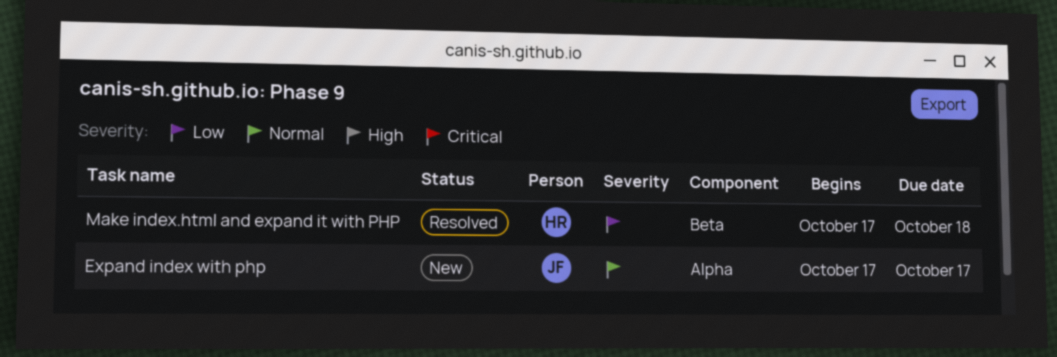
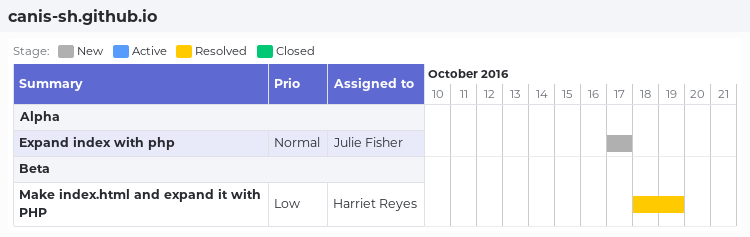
Make index.html and expand it with PHP, start: Oct 17 -> Oct 18
Make index.html and expand it with PHP, due: Oct 18 -> Oct 19

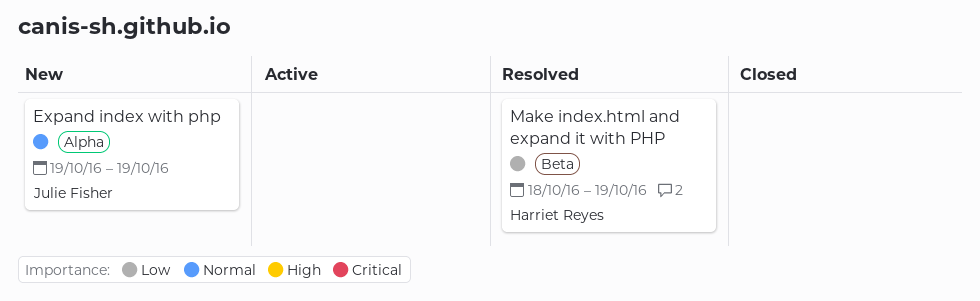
Expand index with php, start: Oct 17 -> Oct 19
Expand index with php, due: Oct 17 -> Oct 19

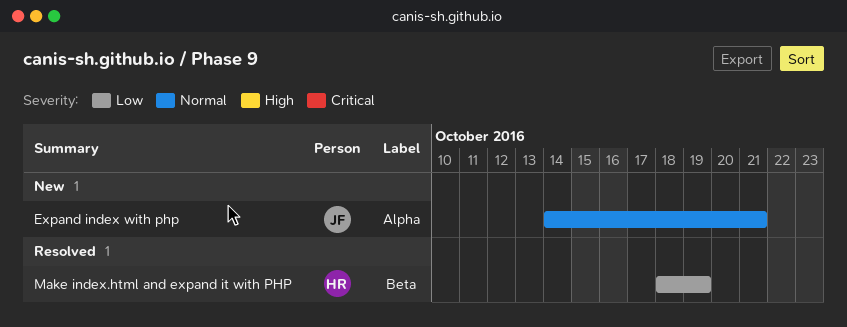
Expand index with php, start: Oct 19 -> Oct 14
Expand index with php, due: Oct 19 -> Oct 21

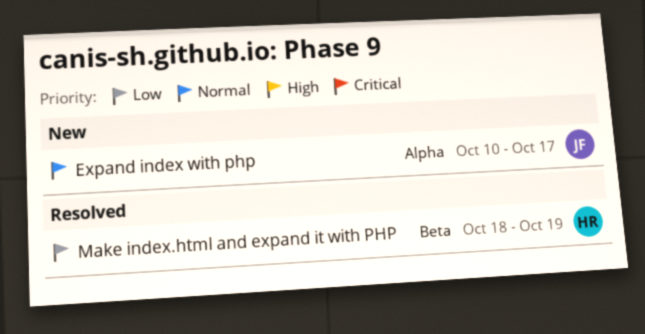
Expand index with php, start: Oct 14 -> Oct 10
Expand index with php, due: Oct 21 -> Oct 17

